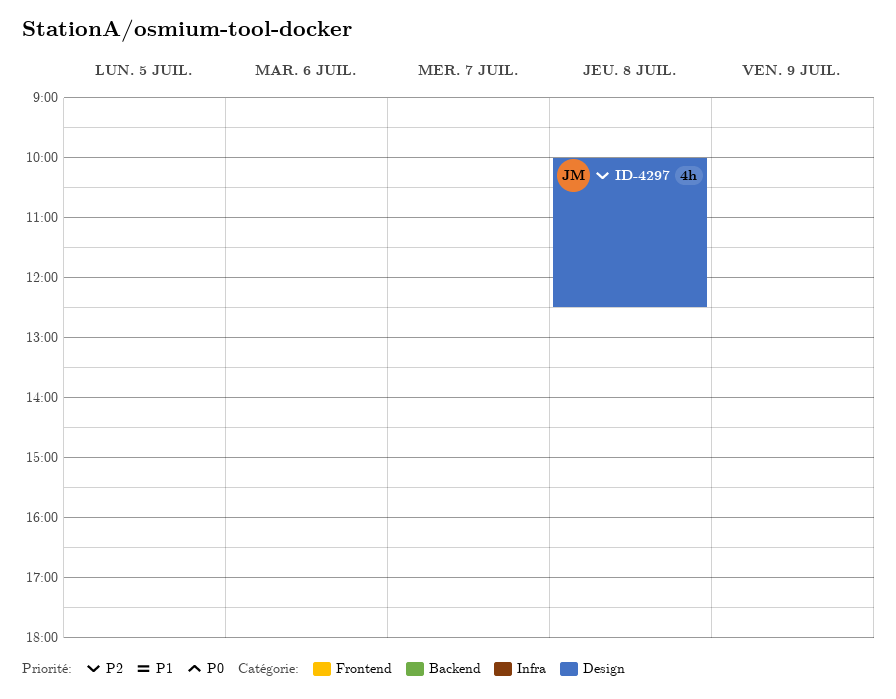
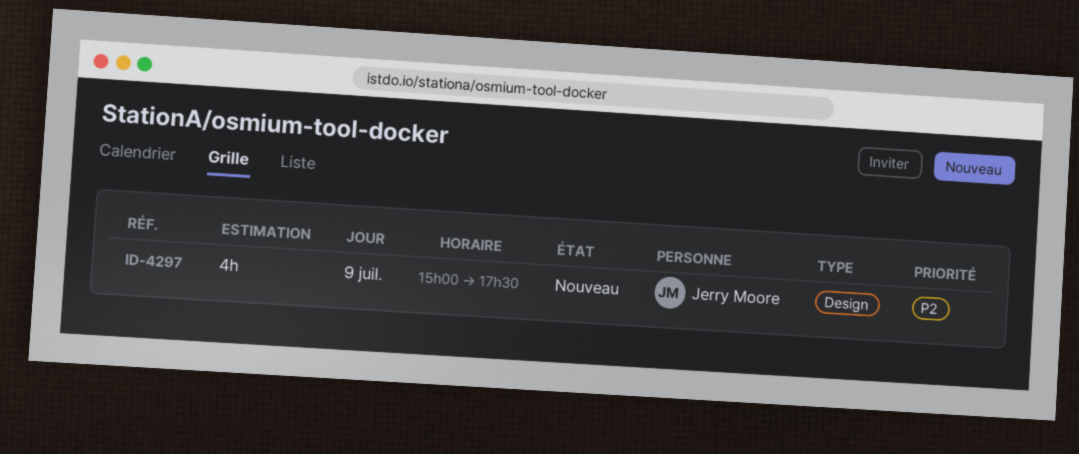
ID-4297, day: Jul 8 -> Jul 9
ID-4297, begins: 10:00 -> 15:00
ID-4297, ends: 12:30 -> 17:30

